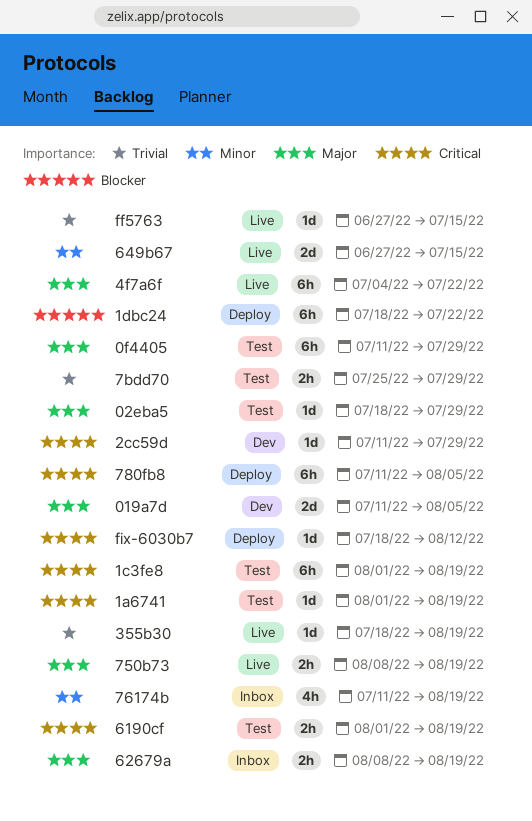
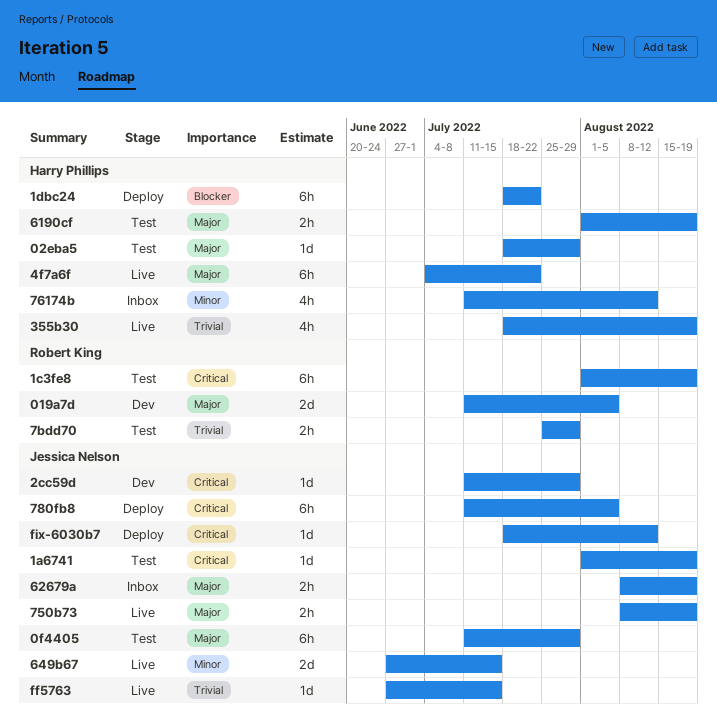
355b30, estimate: 1d -> 4h
6190cf, priority: Critical -> Major
76174b, due: Aug 19 -> Aug 12

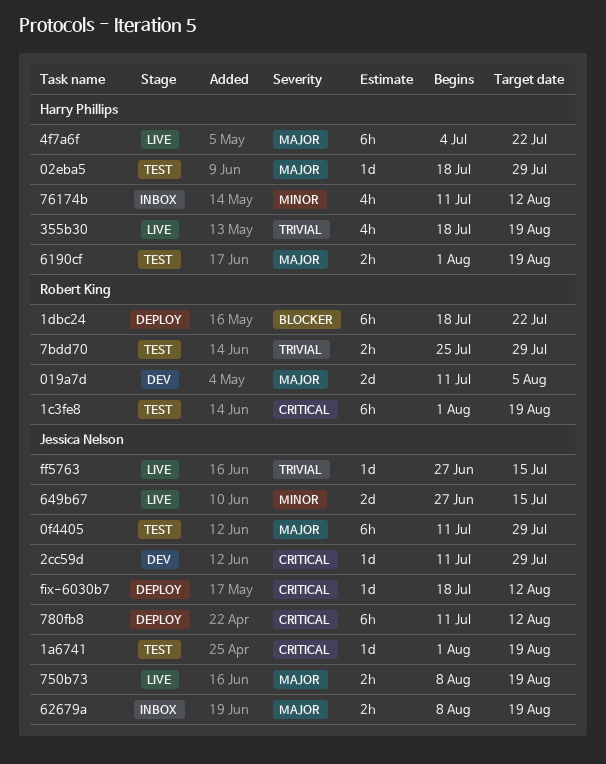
1dbc24, owner: Harry Phillips -> Robert King
780fb8, due: Aug 5 -> Aug 12

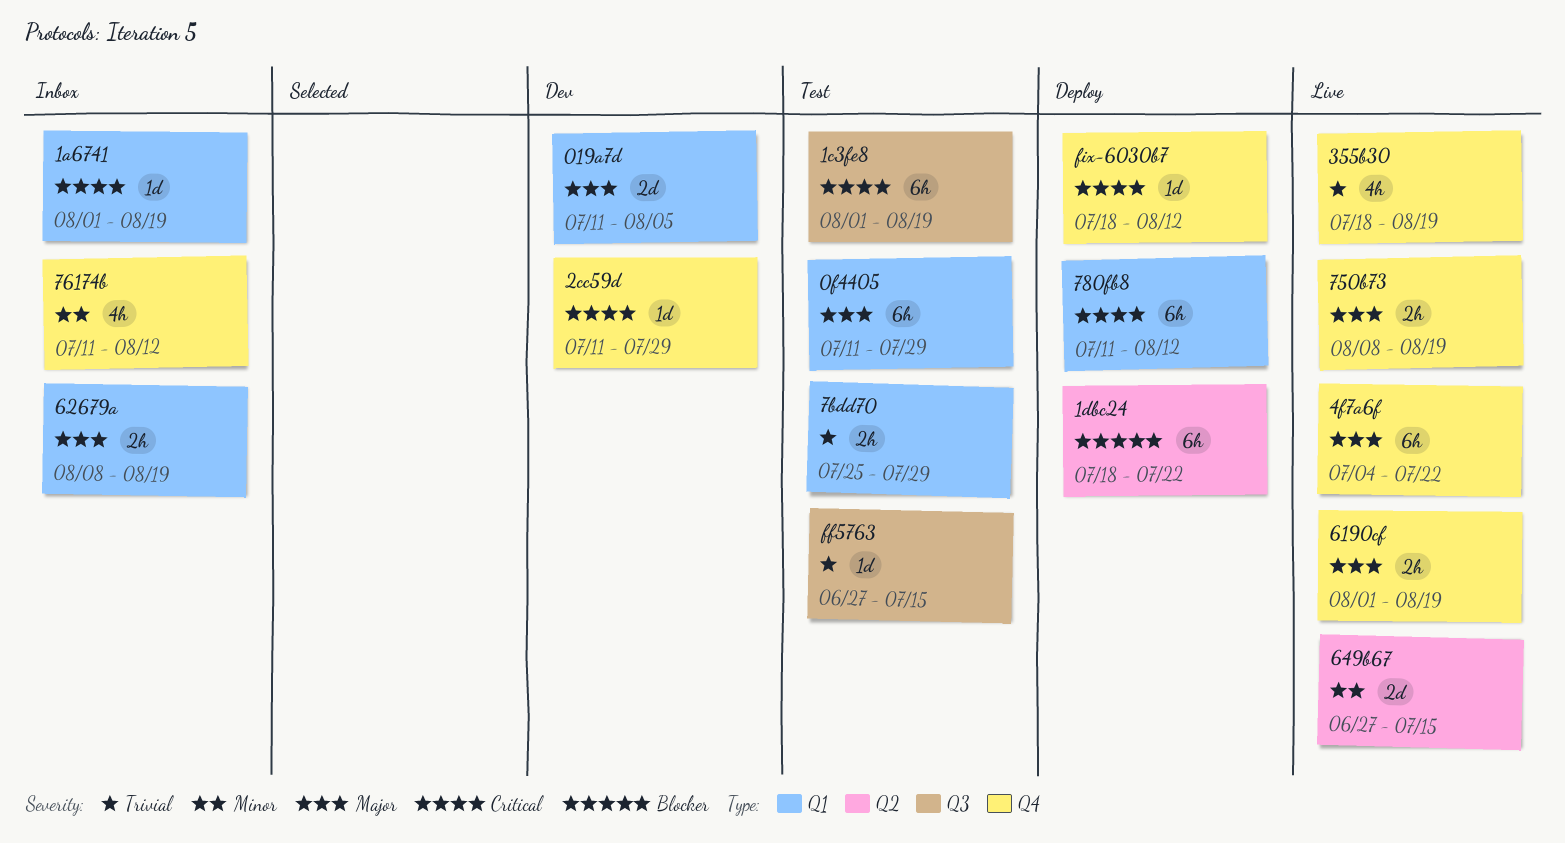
02eba5: present -> none
1a6741, status: Test -> Inbox
6190cf, status: Test -> Live
ff5763, status: Live -> Test

